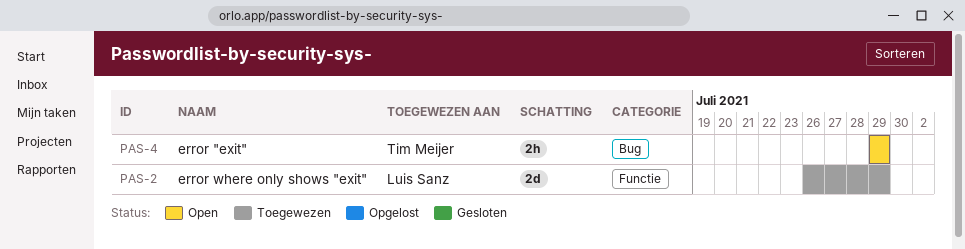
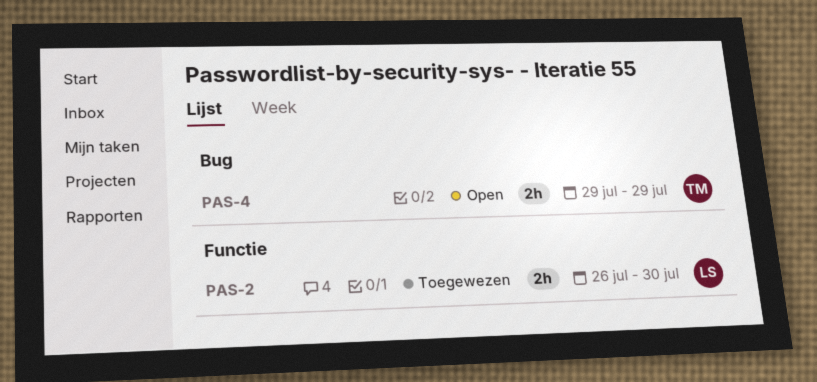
PAS-2, estimate: 2d -> 2h
PAS-2, due: Jul 29 -> Jul 30

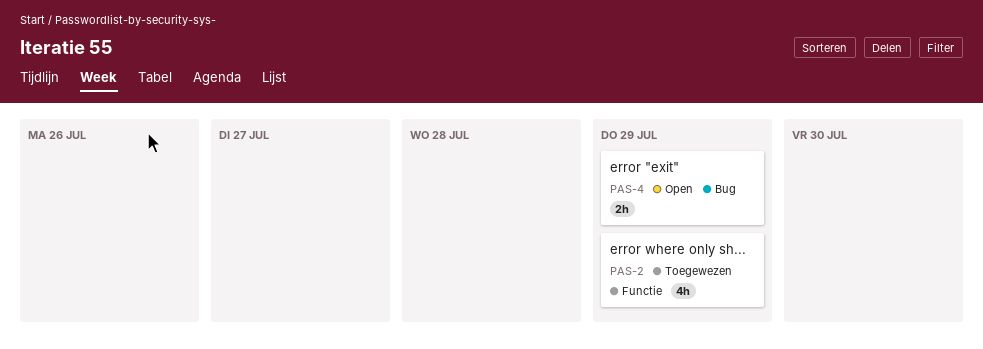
PAS-2, estimate: 2h -> 4h
PAS-2, due: Jul 30 -> Jul 29

